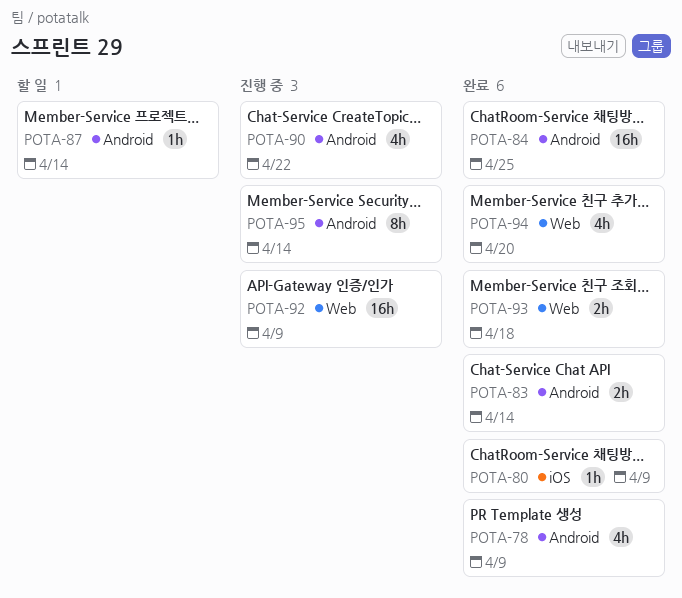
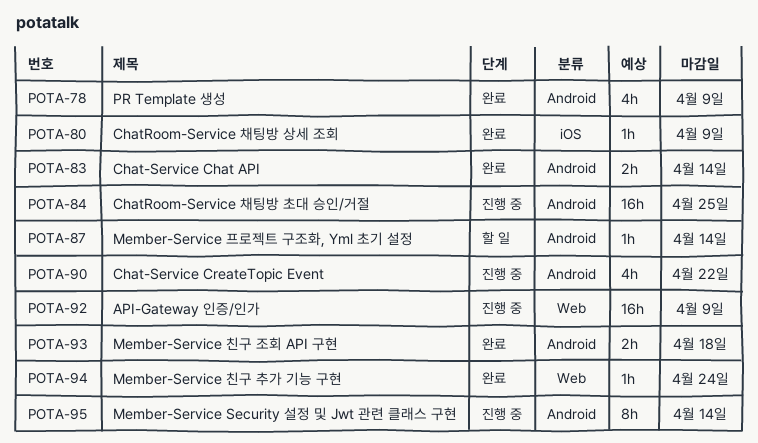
POTA-84, status: 완료 -> 진행 중
POTA-93, label: Web -> Android
POTA-94, estimate: 4h -> 1h
POTA-94, due: Apr 20 -> Apr 24

